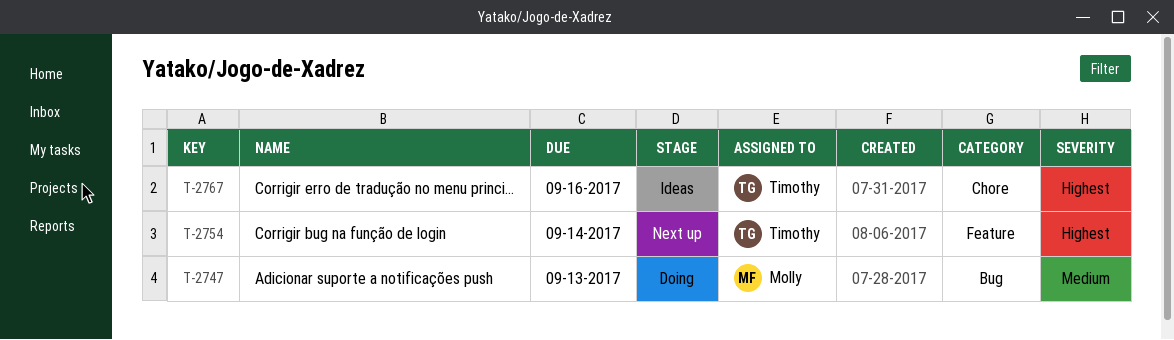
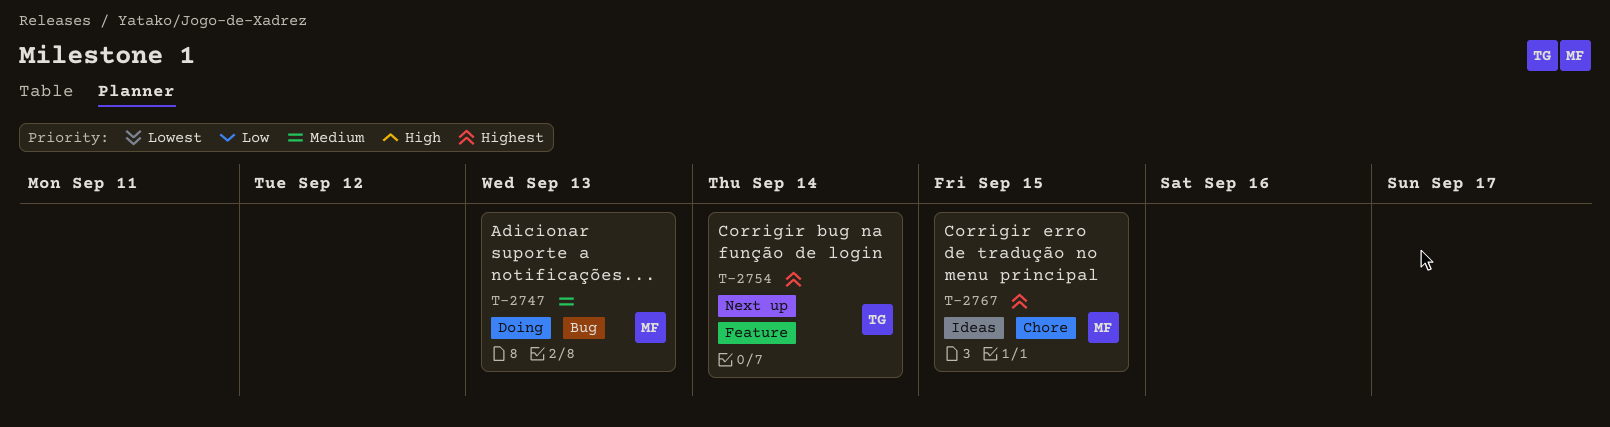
T-2767, owner: Timothy -> Molly
T-2767, due: Sep 16 -> Sep 15

